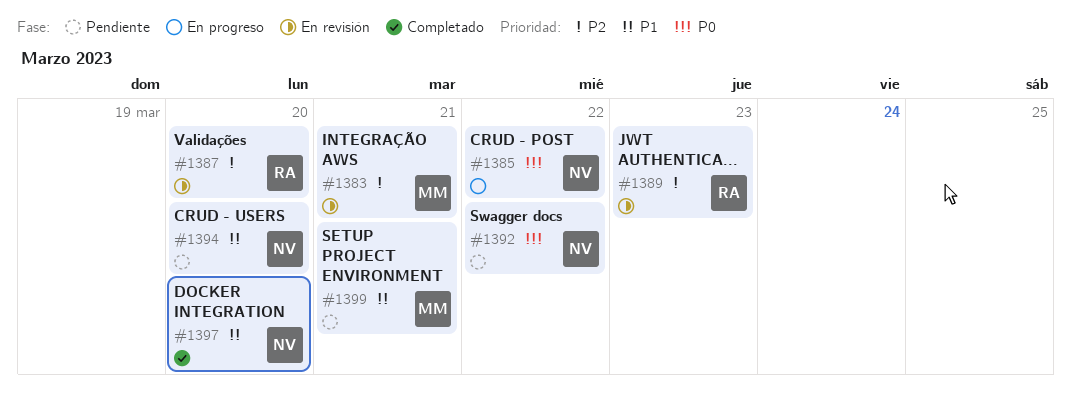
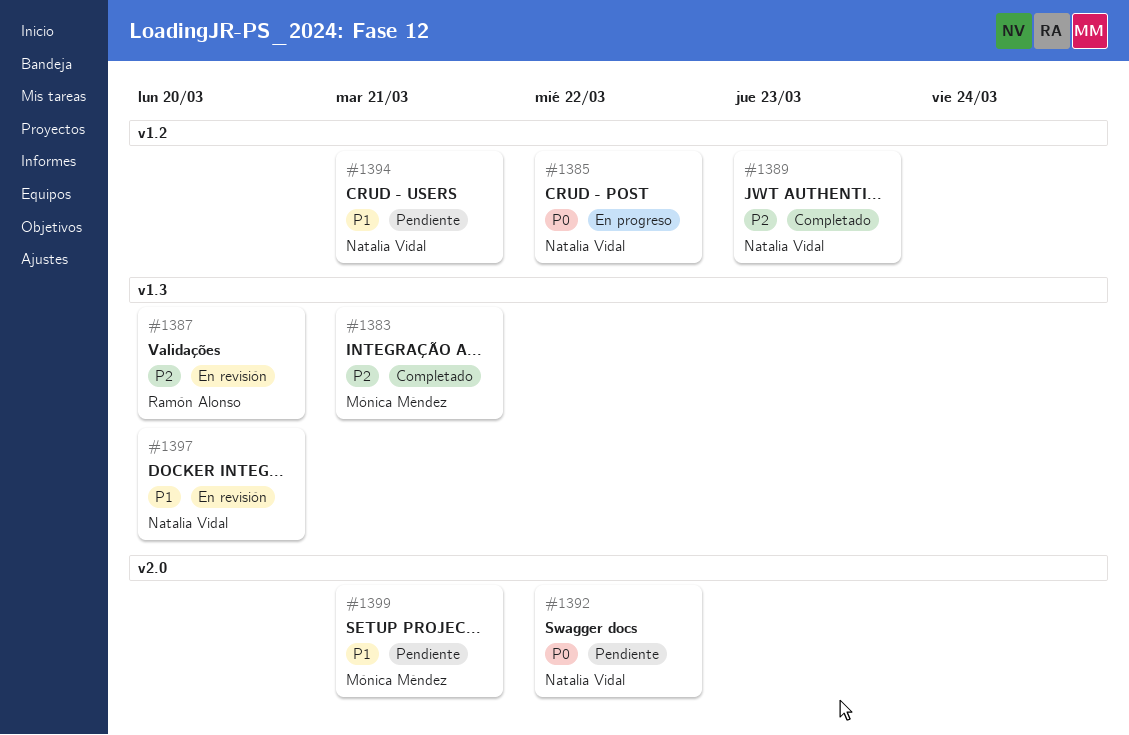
#1383, status: En revisión -> Completado
#1389, status: En revisión -> Completado
#1389, owner: Ramón Alonso -> Natalia Vidal
#1394, due: Mar 20 -> Mar 21
#1397, status: Completado -> En revisión

